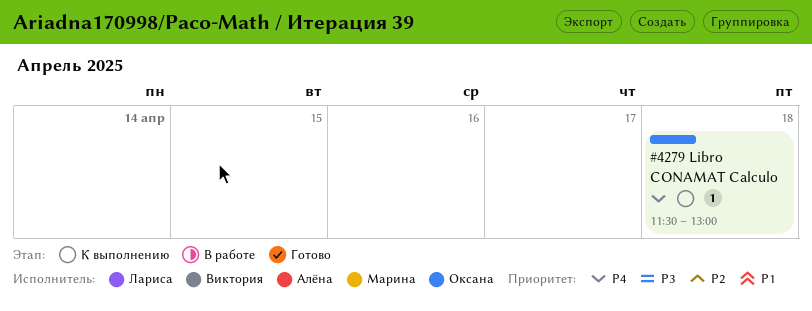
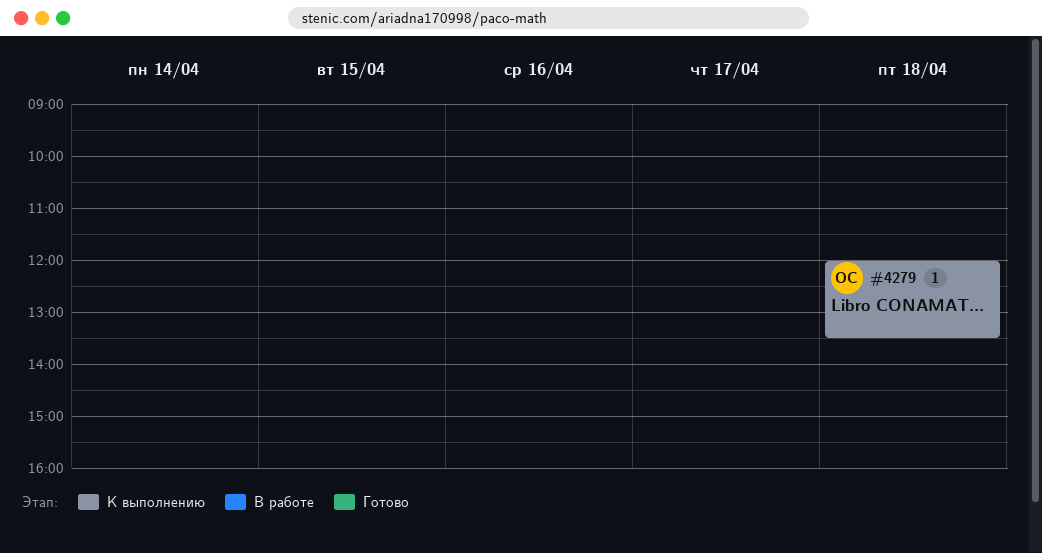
#4279, begins: 11:30 -> 12:00
#4279, ends: 13:00 -> 13:30

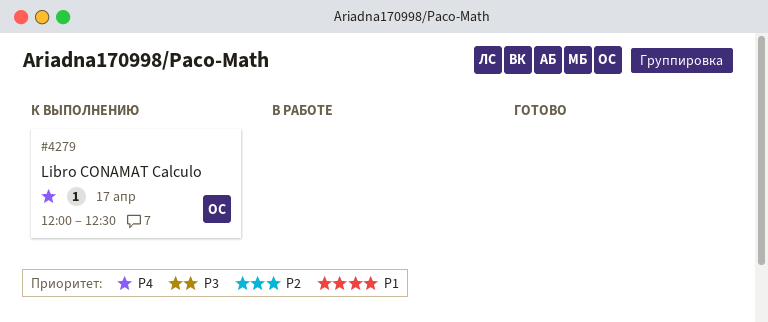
#4279, day: Apr 18 -> Apr 17
#4279, ends: 13:30 -> 12:30

